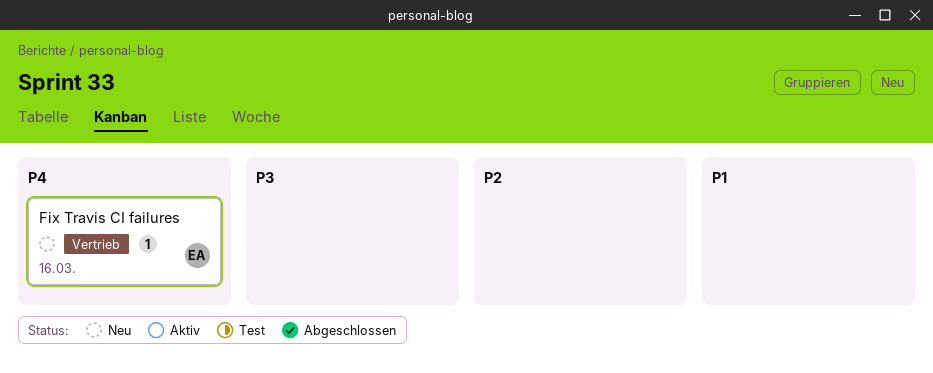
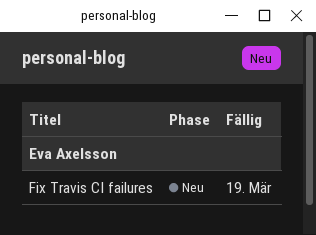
Fix Travis CI failures, due: Mar 16 -> Mar 19

